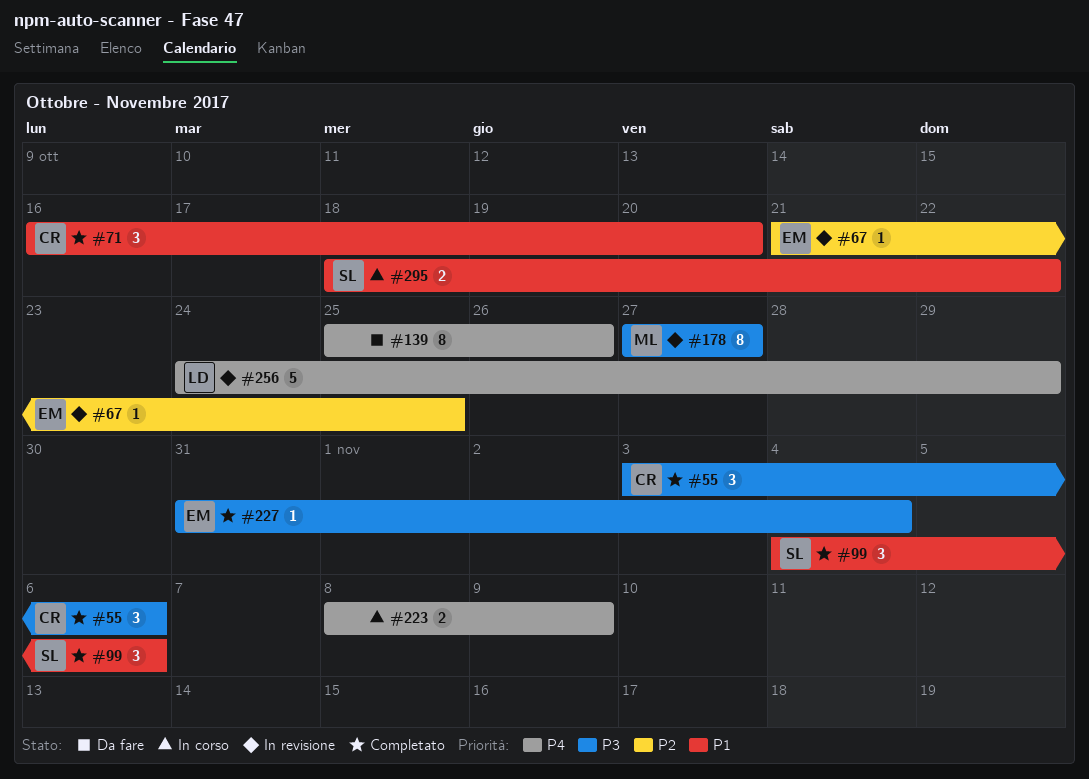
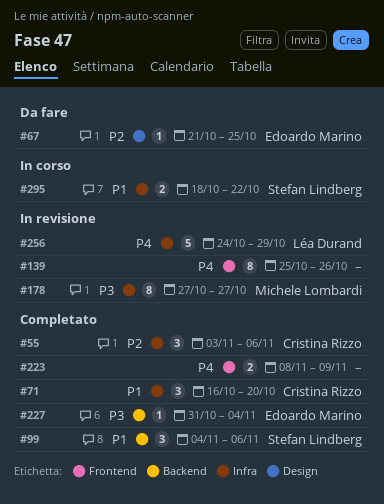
#55, priority: P3 -> P2
#67, status: In revisione -> Da fare
#139, status: Da fare -> In revisione
#223, status: In corso -> Completato

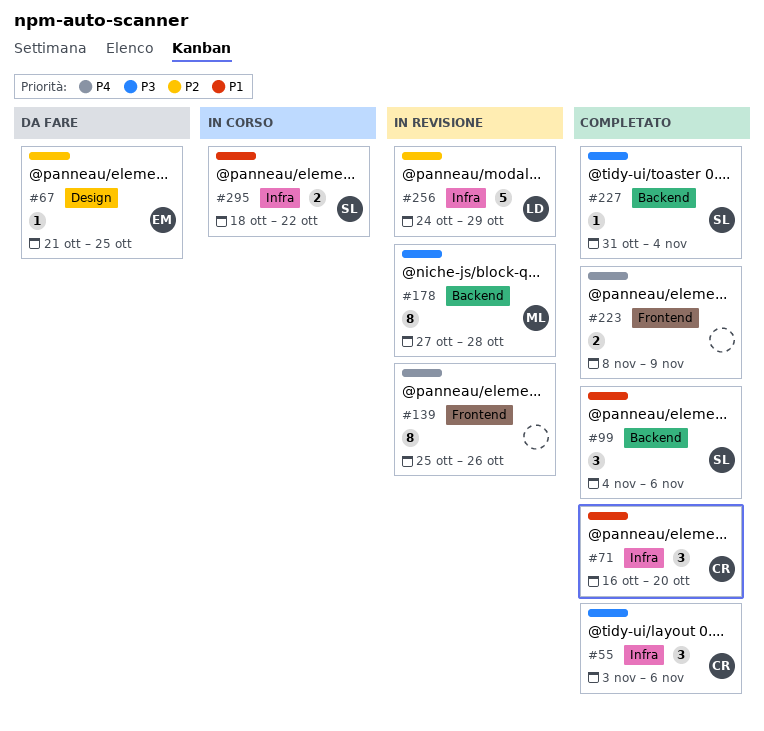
#55, priority: P2 -> P3
#178, label: Infra -> Backend
#178, due: Oct 27 -> Oct 28
#227, owner: Edoardo Marino -> Stefan Lindberg
#256, priority: P4 -> P2

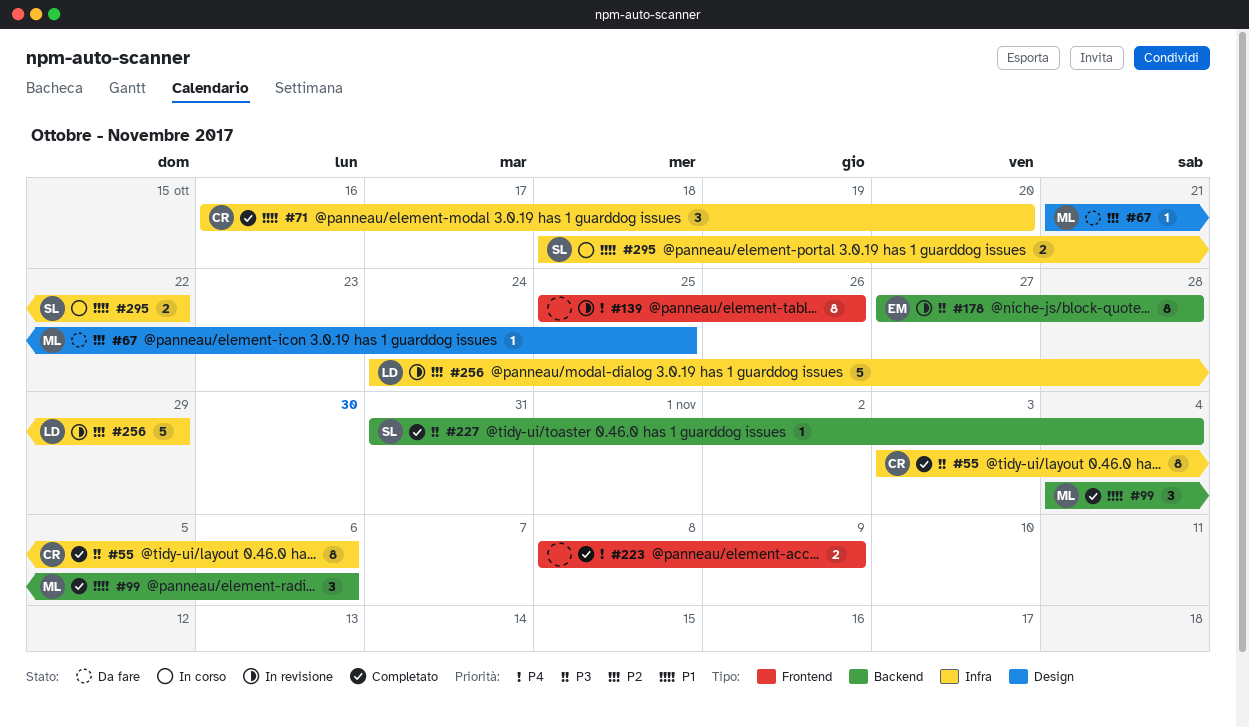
#55, estimate: 3 -> 8
#67, owner: EM -> ML
#99, owner: SL -> ML
#178, owner: ML -> EM

